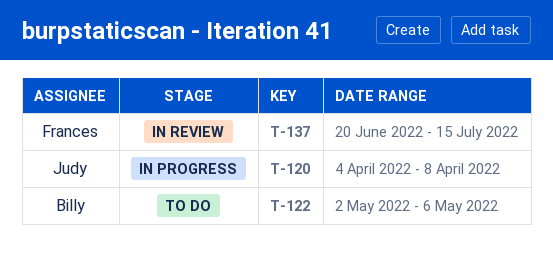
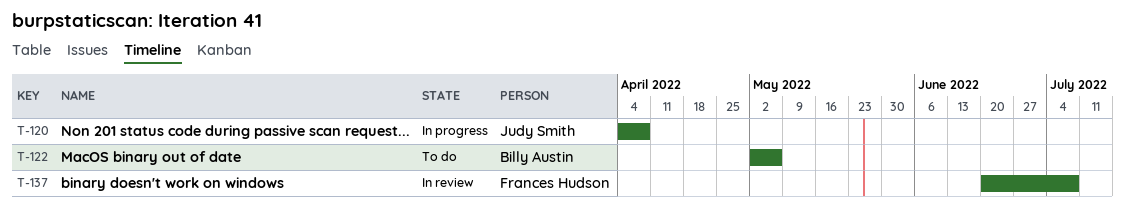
T-137, due: Jul 15 -> Jul 8

